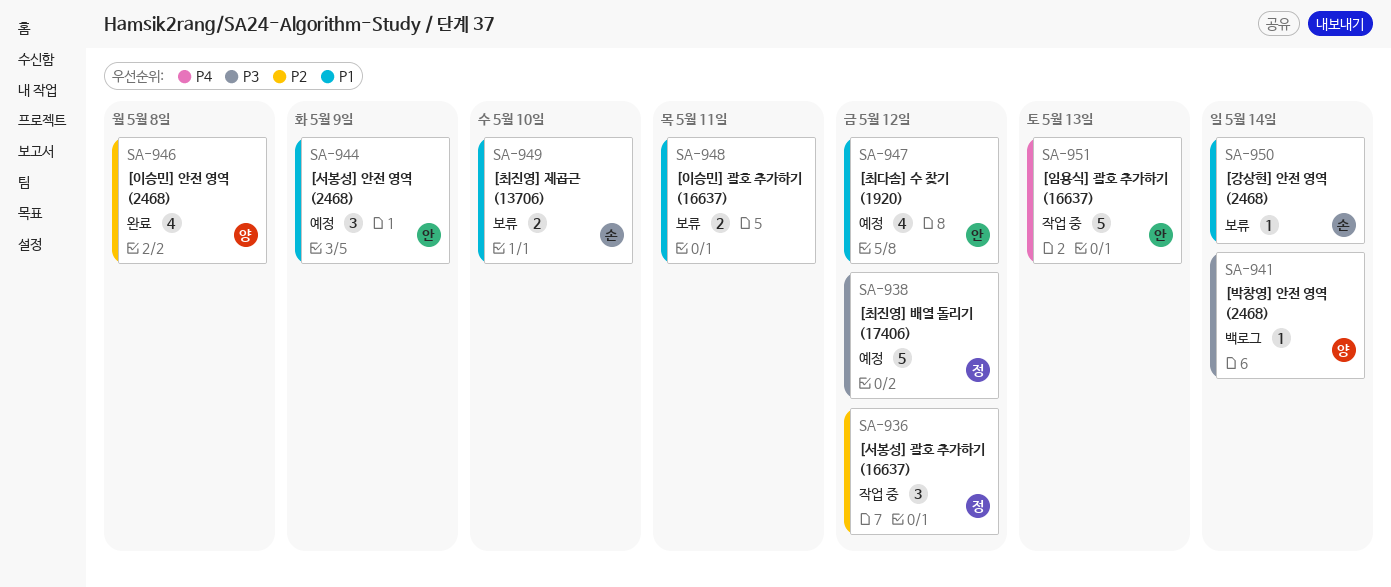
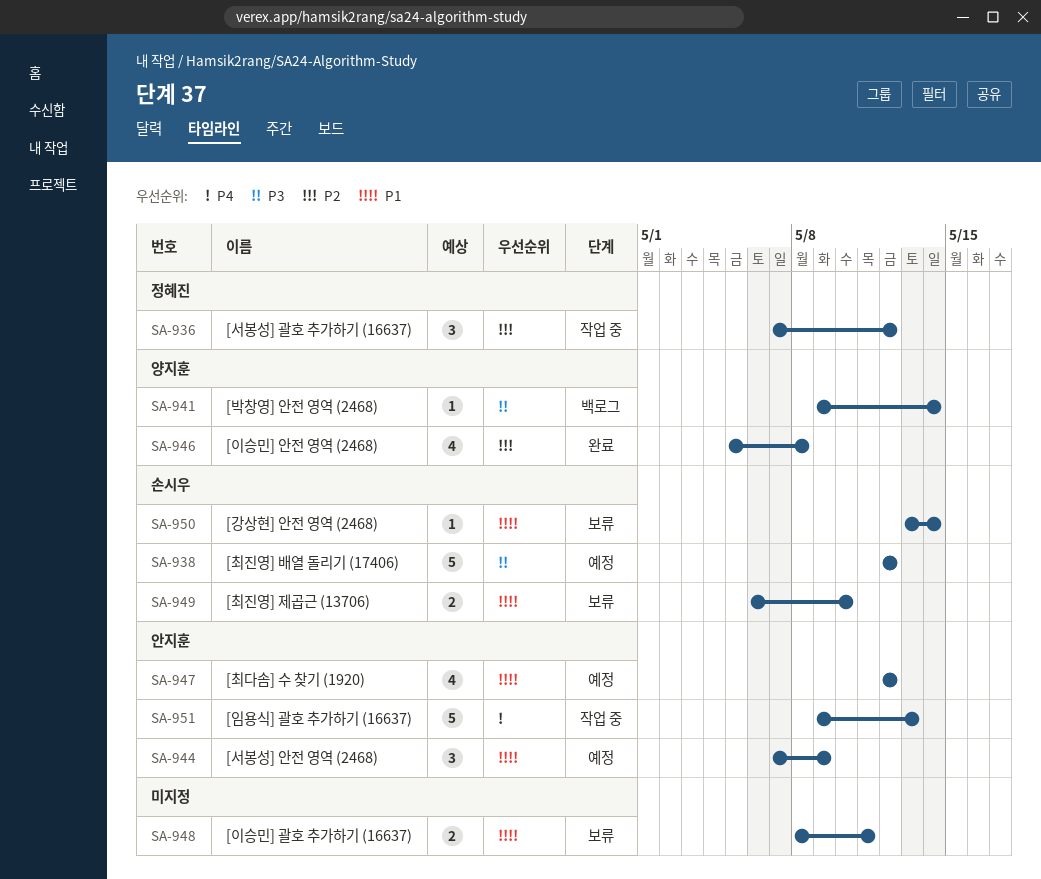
SA-938, owner: 정혜진 -> 손시우

